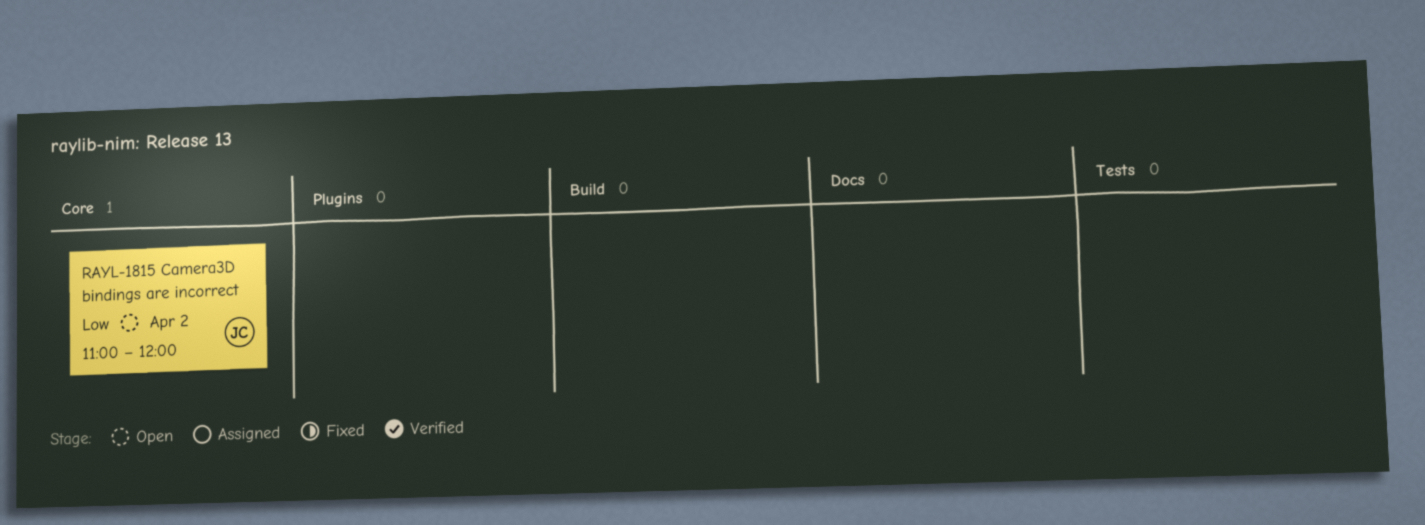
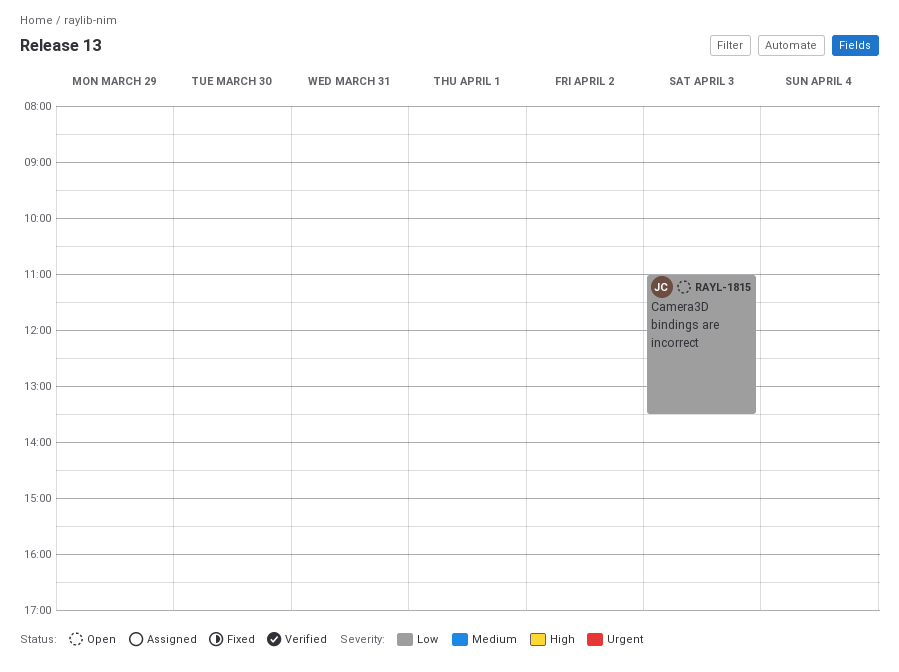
RAYL-1815, day: Apr 2 -> Apr 3
RAYL-1815, ends: 12:00 -> 13:30

